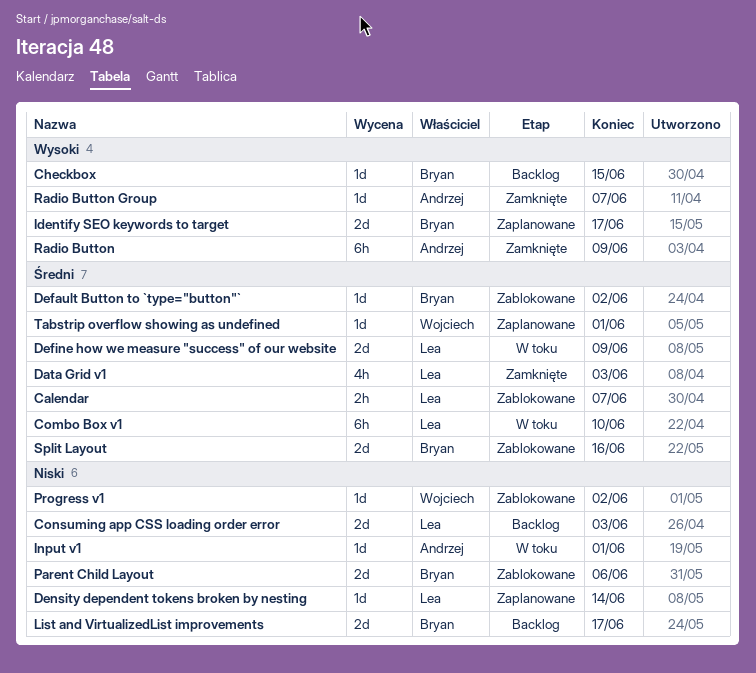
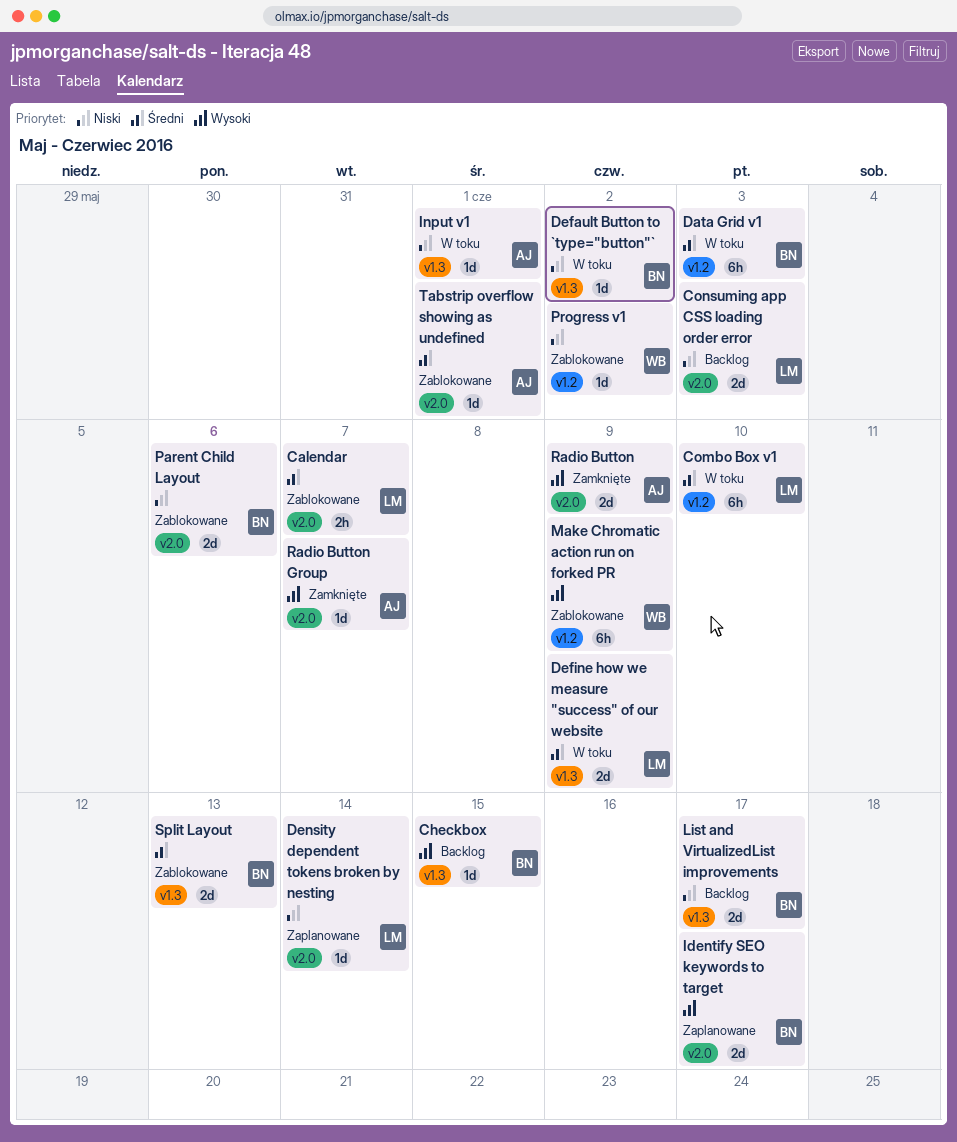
Data Grid v1, status: Zamknięte -> W toku
Data Grid v1, owner: Lea -> Bryan
Data Grid v1, estimate: 4h -> 6h
Default Button to `type="button"`, status: Zablokowane -> W toku
Default Button to `type="button"`, priority: Średni -> Niski
Make Chromatic action run on forked PR: none -> present
Radio Button, estimate: 6h -> 2d
Split Layout, due: Jun 16 -> Jun 13
Tabstrip overflow showing as undefined, status: Zaplanowane -> Zablokowane
Tabstrip overflow showing as undefined, owner: Wojciech -> Andrzej

